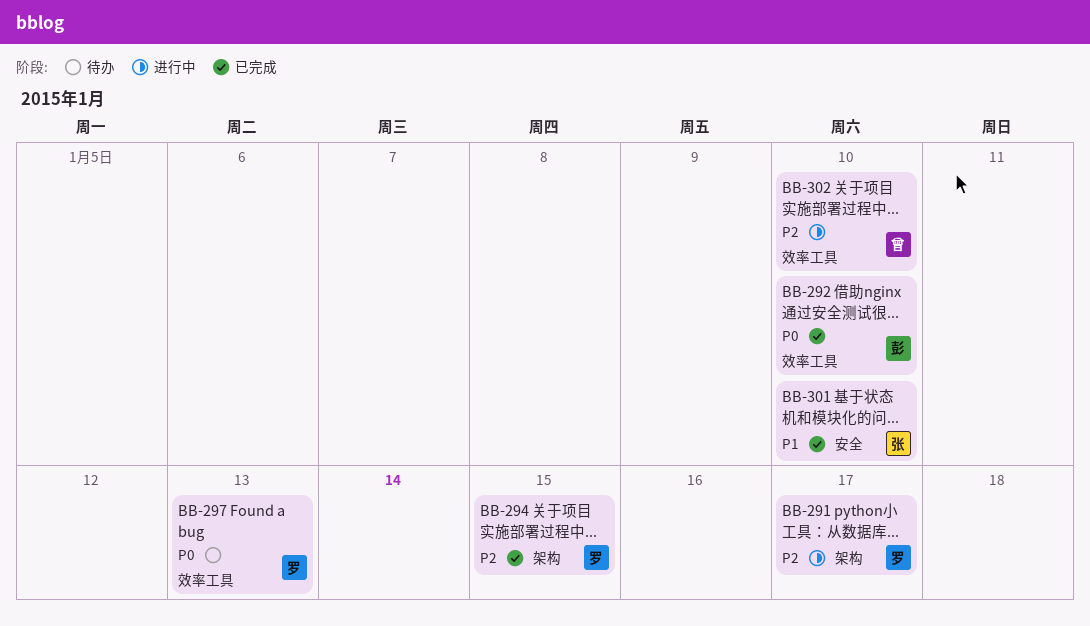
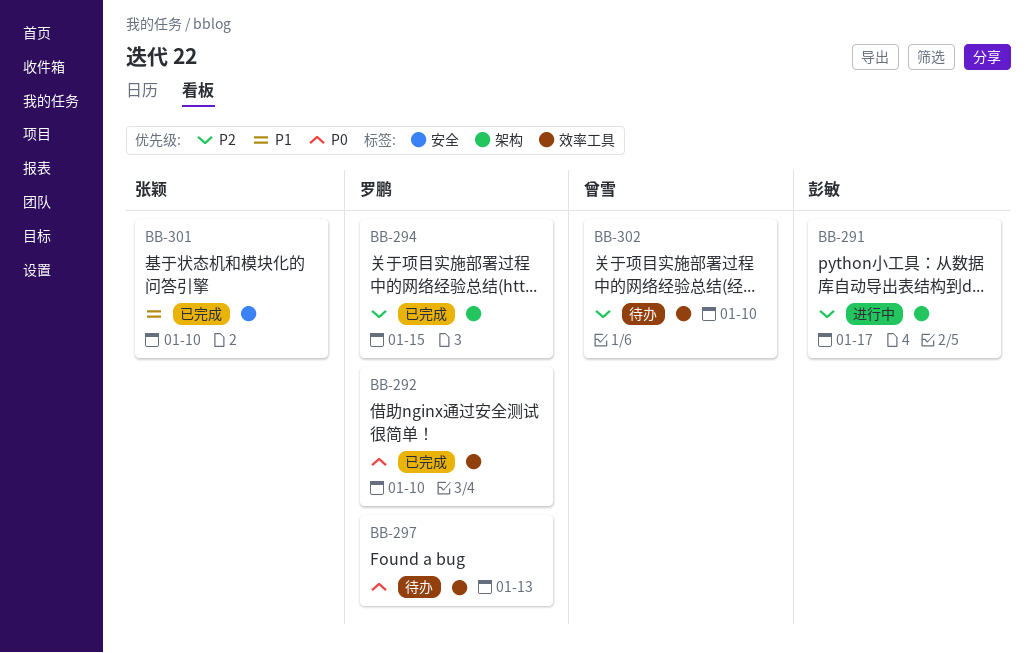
BB-291, owner: 罗鹏 -> 彭敏
BB-292, owner: 彭敏 -> 罗鹏
BB-302, status: 进行中 -> 待办

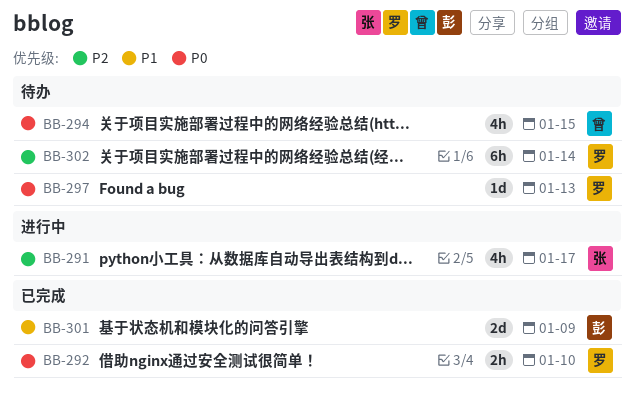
BB-291, owner: 彭敏 -> 张颖
BB-294, status: 已完成 -> 待办
BB-294, owner: 罗鹏 -> 曾雪
BB-294, priority: P2 -> P0
BB-301, owner: 张颖 -> 彭敏
BB-301, due: Jan 10 -> Jan 9
BB-302, owner: 曾雪 -> 罗鹏
BB-302, due: Jan 10 -> Jan 14

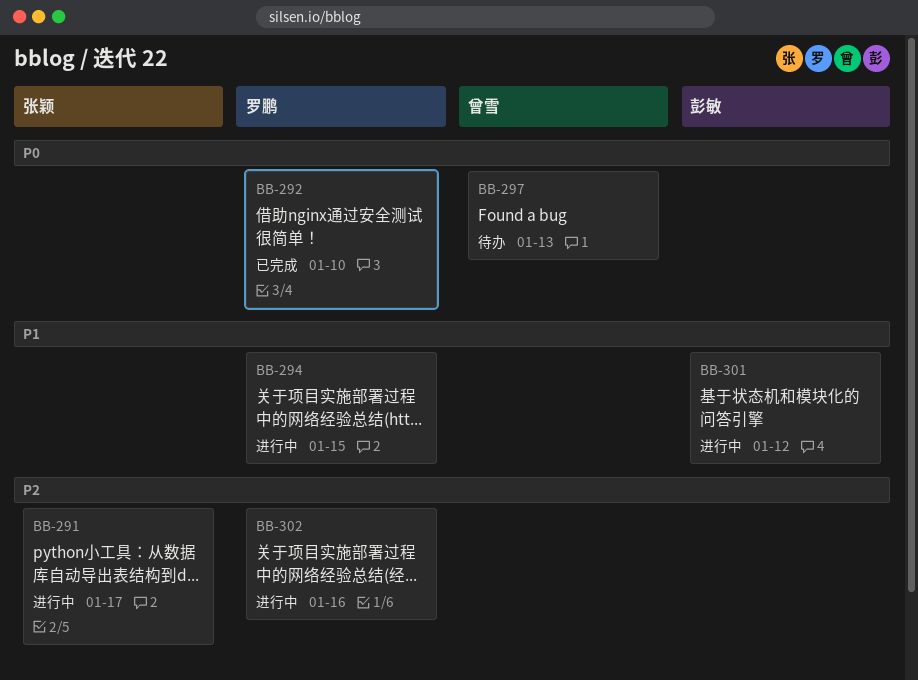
BB-294, status: 待办 -> 进行中
BB-294, owner: 曾雪 -> 罗鹏
BB-294, priority: P0 -> P1
BB-297, owner: 罗鹏 -> 曾雪
BB-301, status: 已完成 -> 进行中
BB-301, due: Jan 9 -> Jan 12
BB-302, status: 待办 -> 进行中
BB-302, due: Jan 14 -> Jan 16

